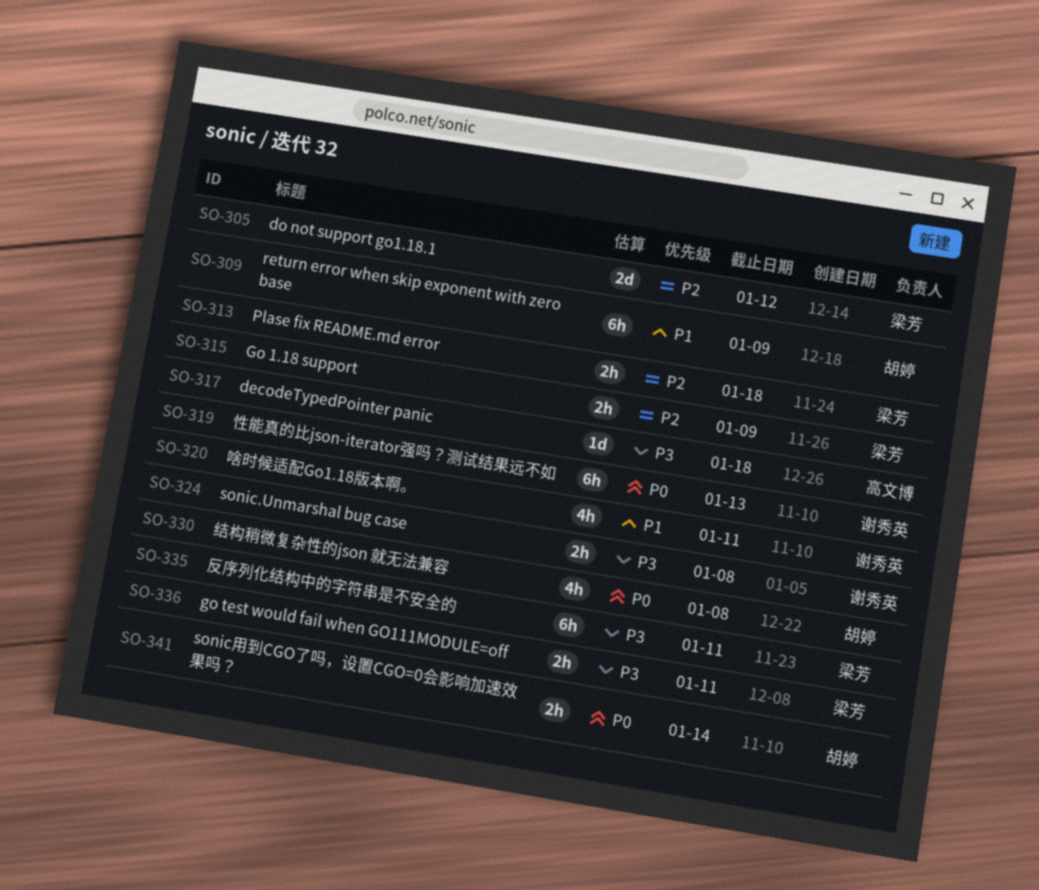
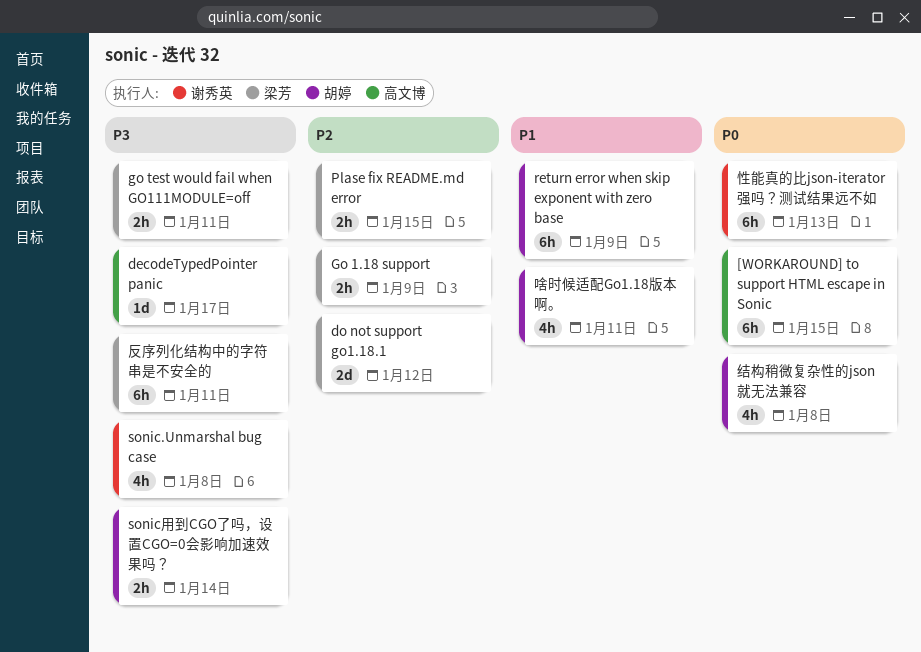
[WORKAROUND] to support HTML escape in Sonic: none -> present
decodeTypedPointer panic, due: Jan 18 -> Jan 17
Plase fix README.md error, due: Jan 18 -> Jan 15
sonic.Unmarshal bug case, estimate: 2h -> 4h
sonic用到CGO了吗，设置CGO=0会影响加速效果吗？, priority: P0 -> P3
啥时候适配Go1.18版本啊。, owner: 谢秀英 -> 胡婷

